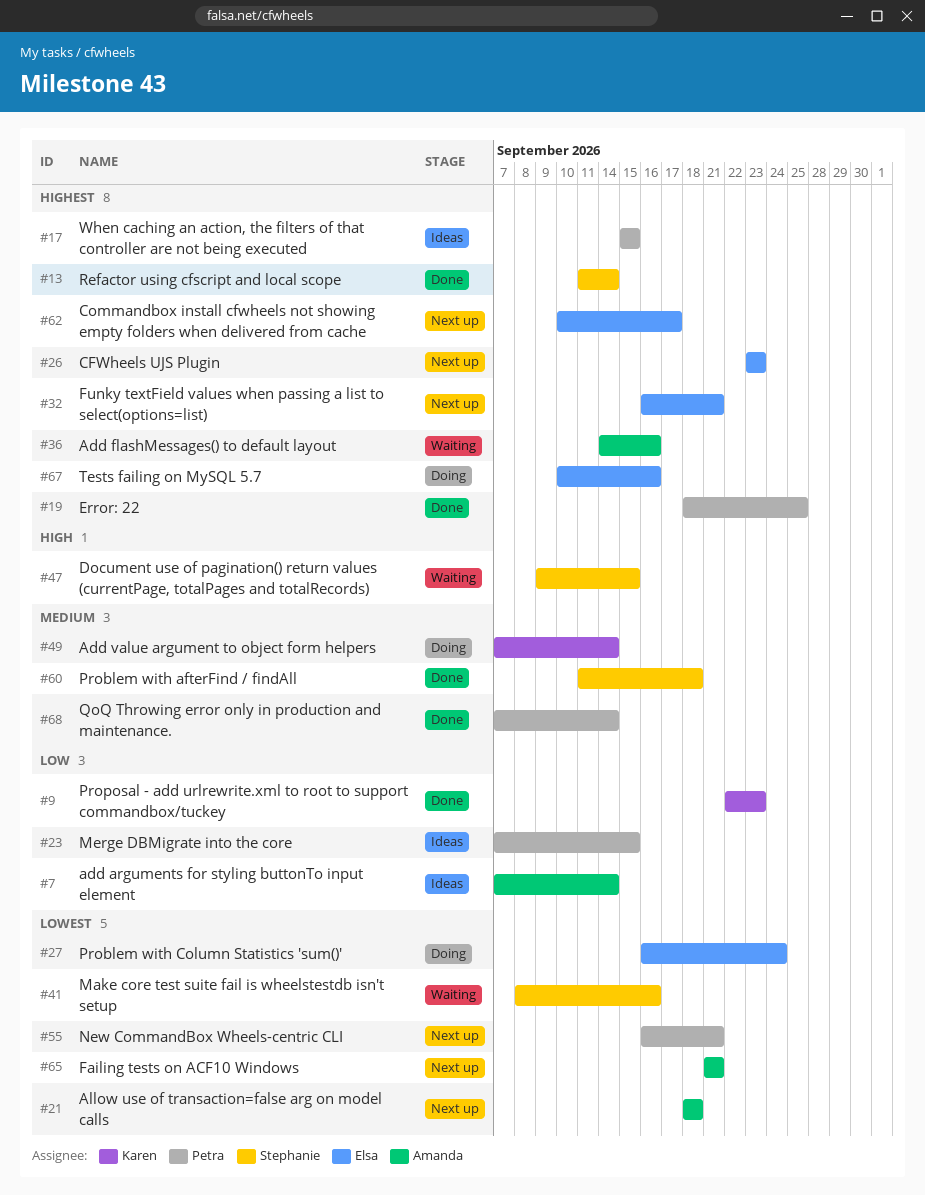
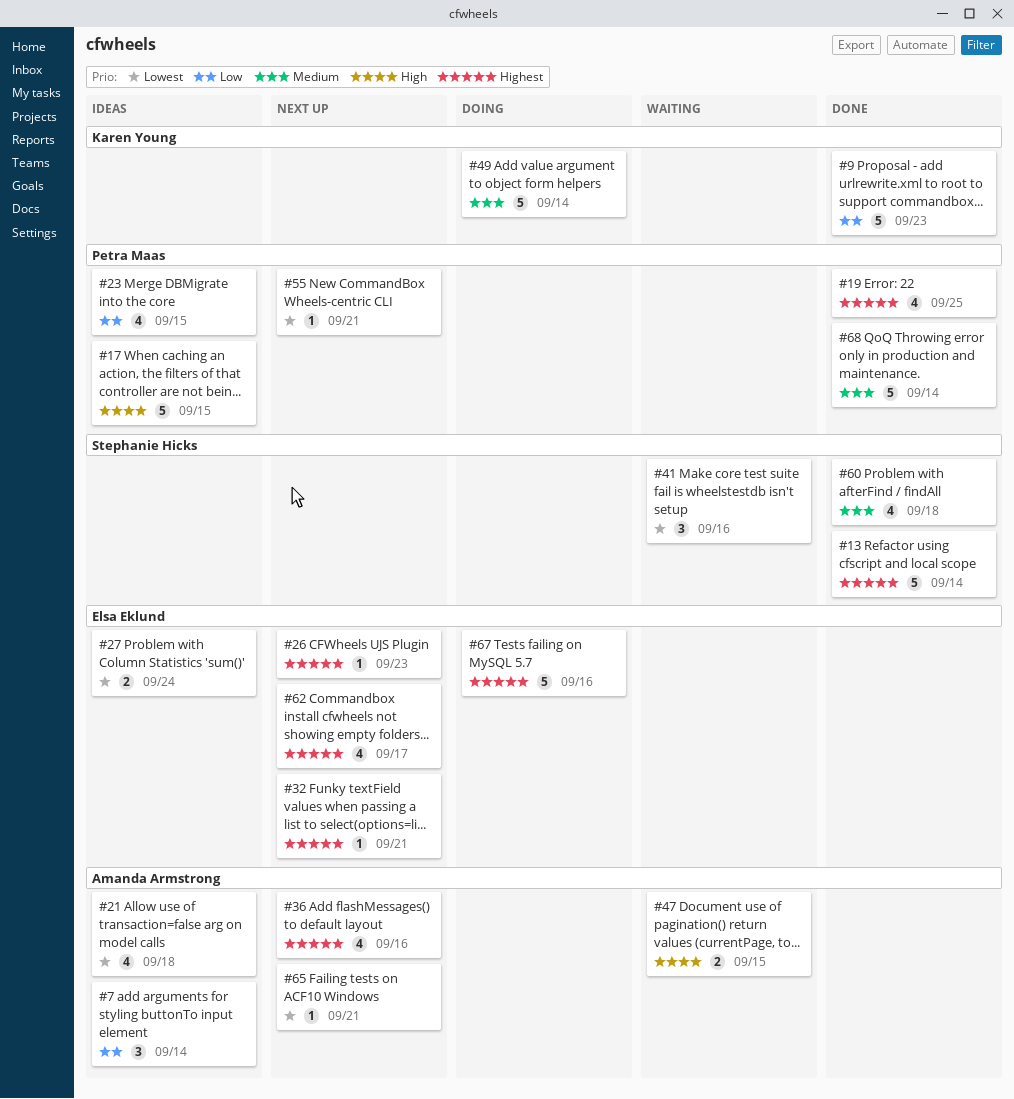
#17, priority: Highest -> High
#21, status: Next up -> Ideas
#27, status: Doing -> Ideas
#36, status: Waiting -> Next up
#47, owner: Stephanie Hicks -> Amanda Armstrong

